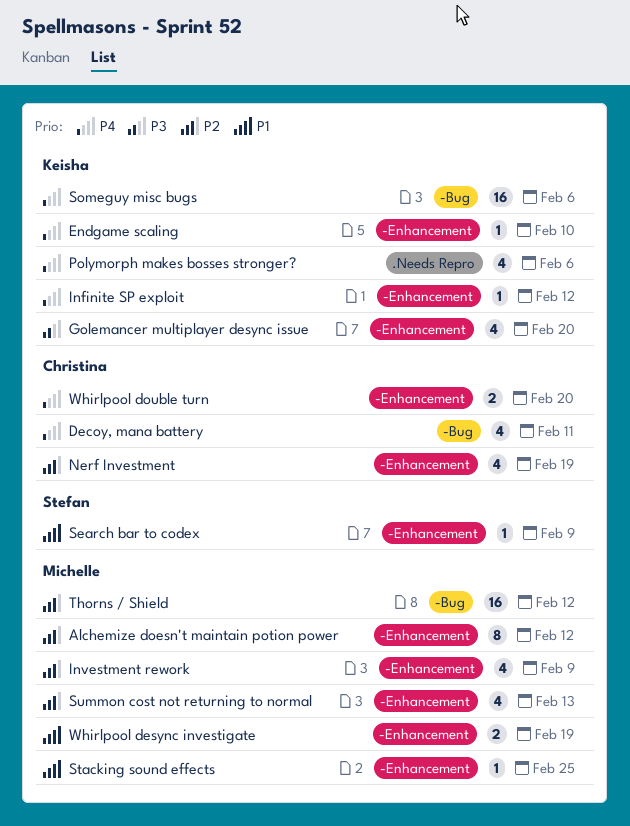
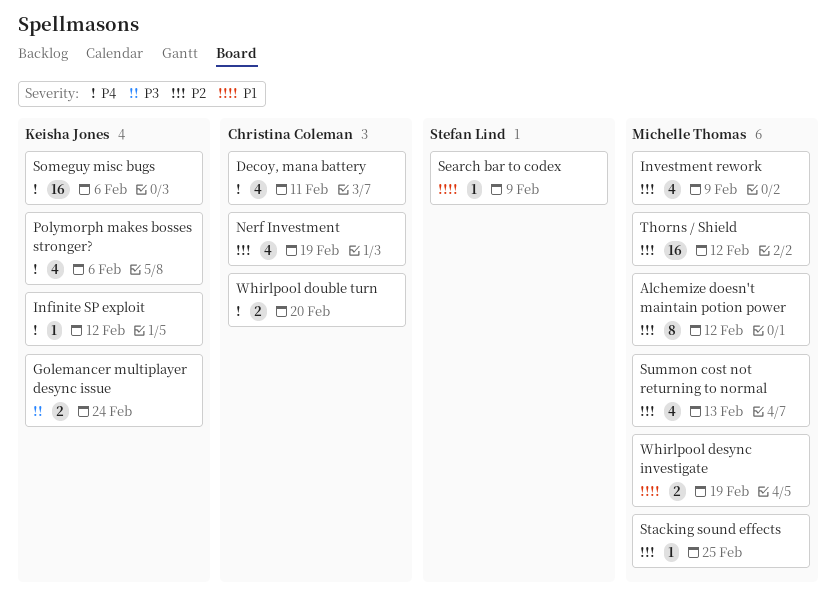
Endgame scaling: present -> none
Golemancer multiplayer desync issue, estimate: 4 -> 2
Golemancer multiplayer desync issue, due: Feb 20 -> Feb 24
Stacking sound effects, priority: P1 -> P2

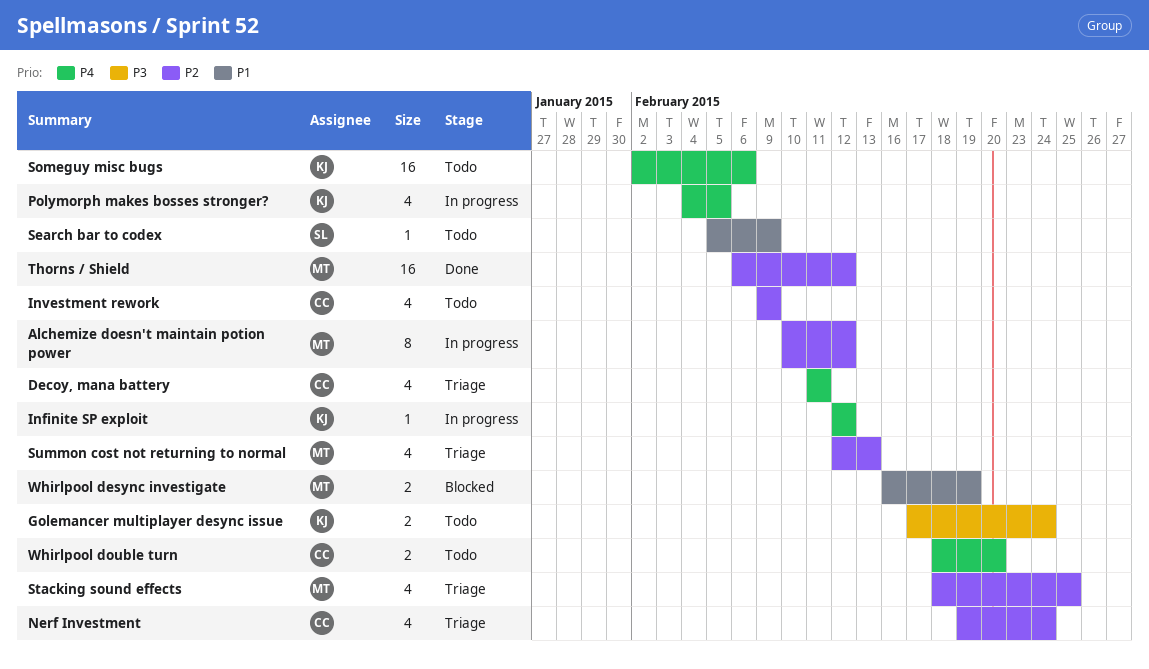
Investment rework, owner: Michelle Thomas -> Christina Coleman
Nerf Investment, due: Feb 19 -> Feb 24
Polymorph makes bosses stronger?, due: Feb 6 -> Feb 5
Stacking sound effects, estimate: 1 -> 4

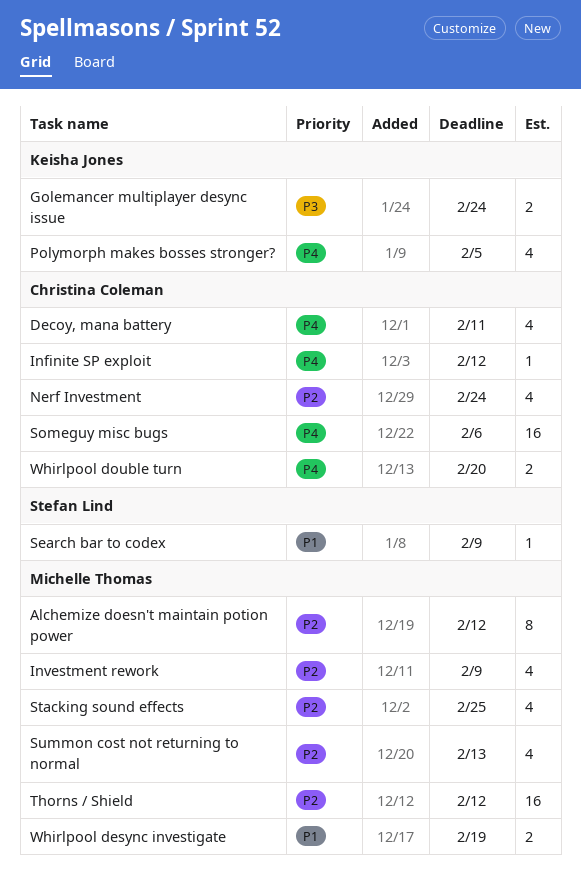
Infinite SP exploit, owner: Keisha Jones -> Christina Coleman
Investment rework, owner: Christina Coleman -> Michelle Thomas
Someguy misc bugs, owner: Keisha Jones -> Christina Coleman

